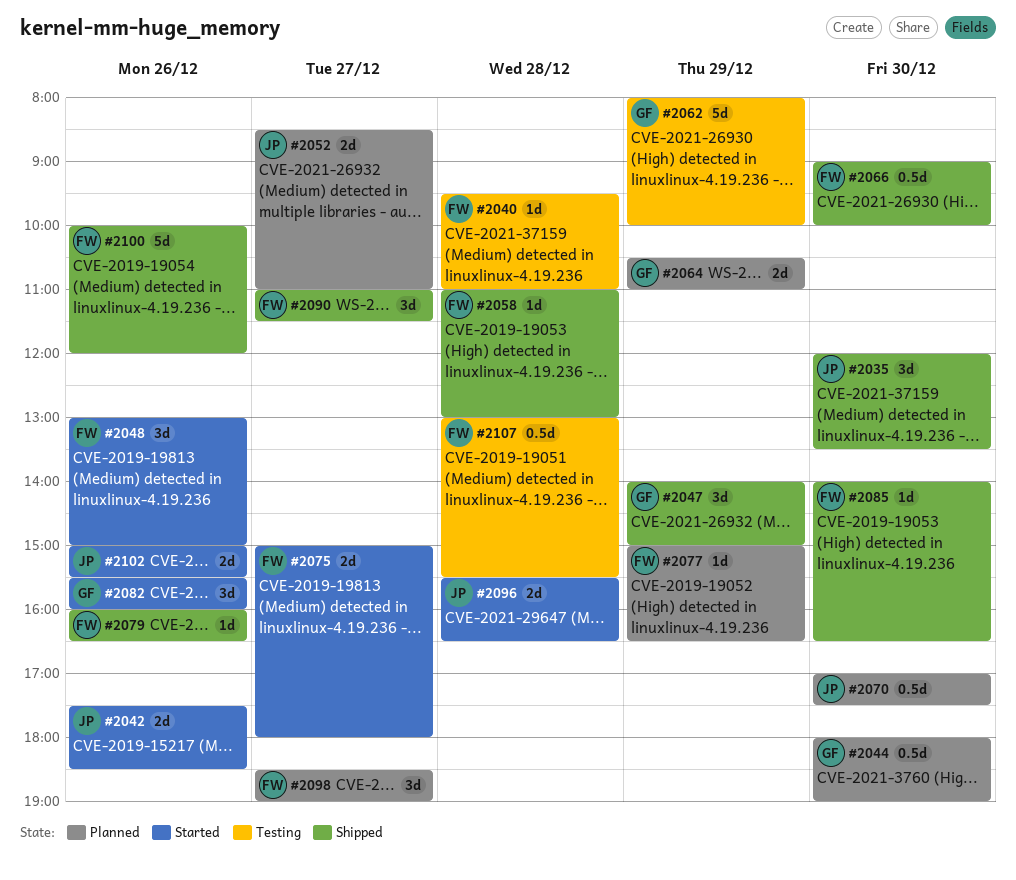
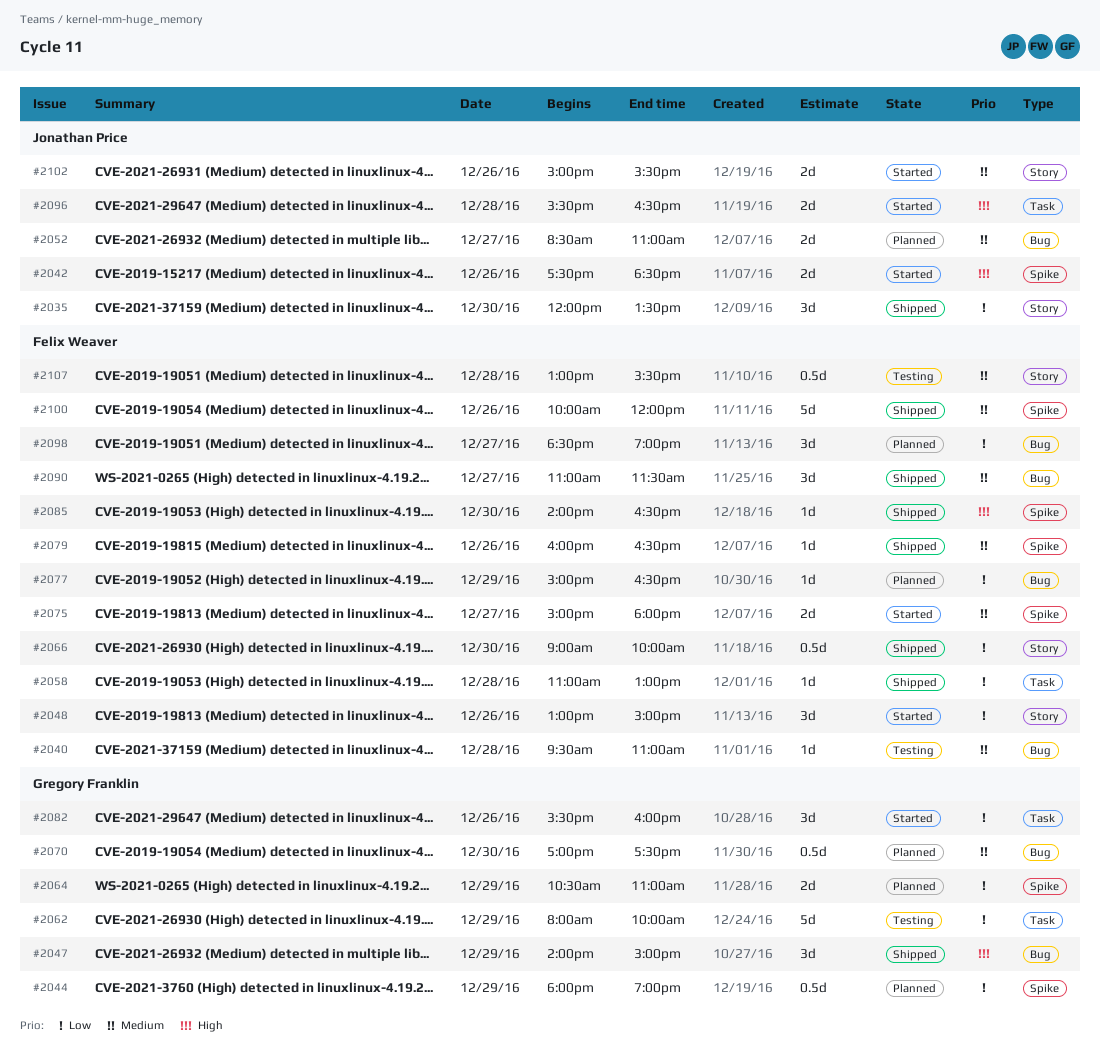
#2044, day: Dec 30 -> Dec 29
#2070, owner: Jonathan Price -> Gregory Franklin

